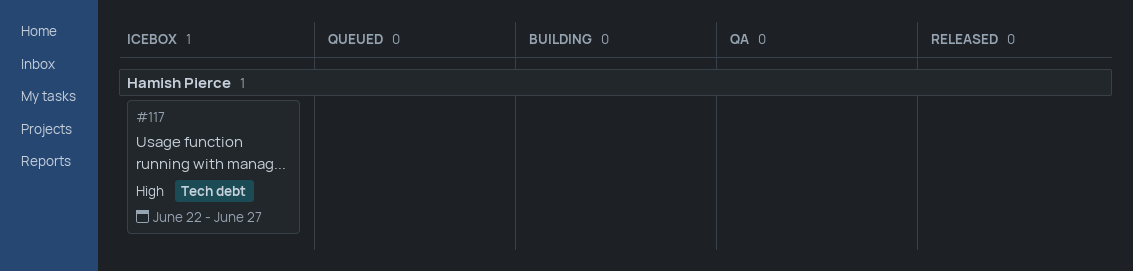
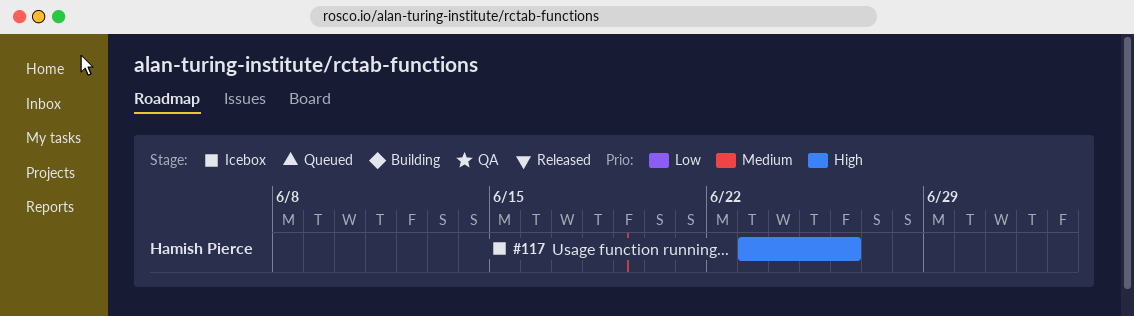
#117, start: Jun 22 -> Jun 23
#117, due: Jun 27 -> Jun 26

